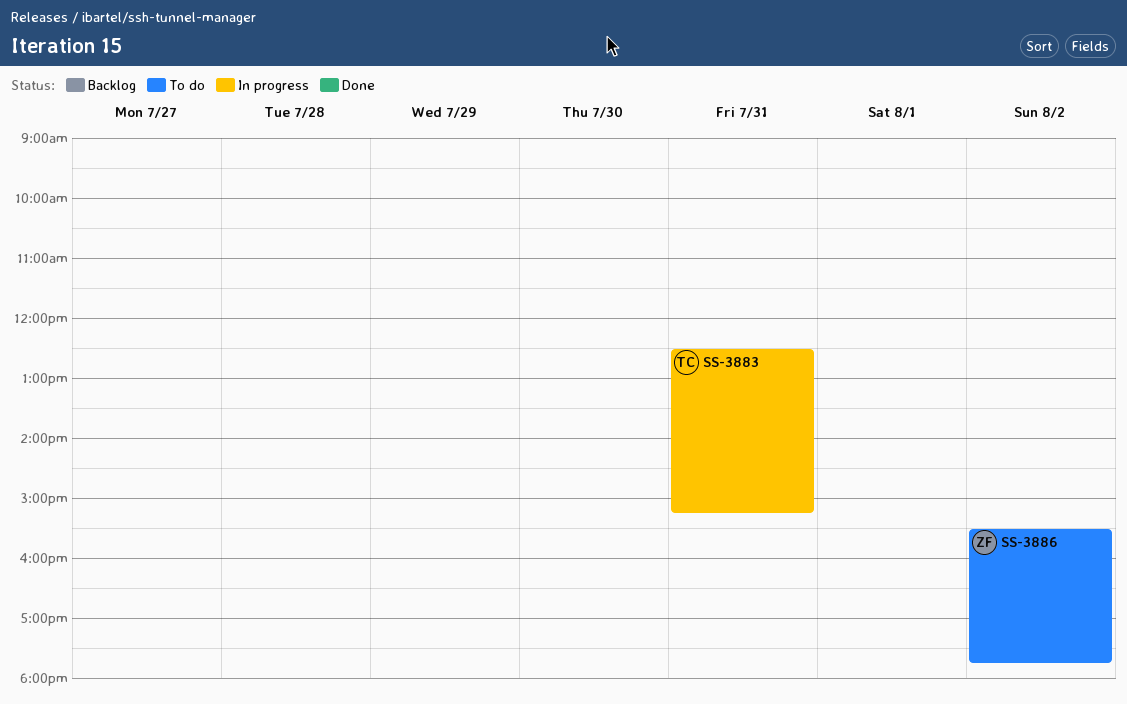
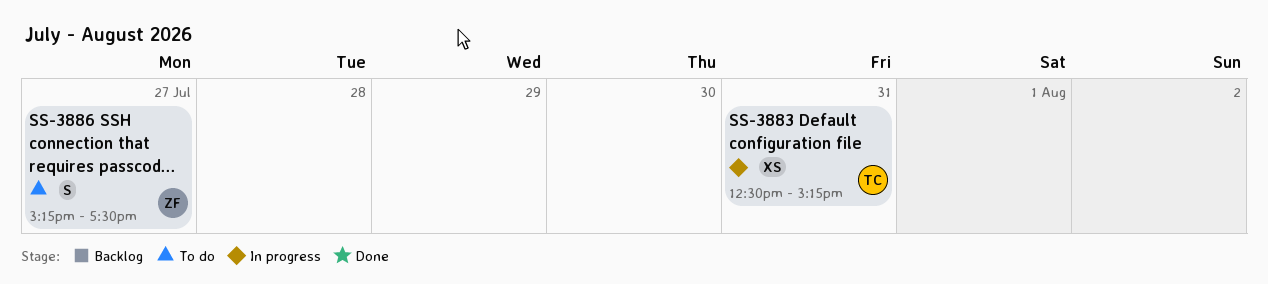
SS-3886, day: Aug 2 -> Jul 27
SS-3886, begins: 15:30 -> 15:15
SS-3886, ends: 17:45 -> 17:30

